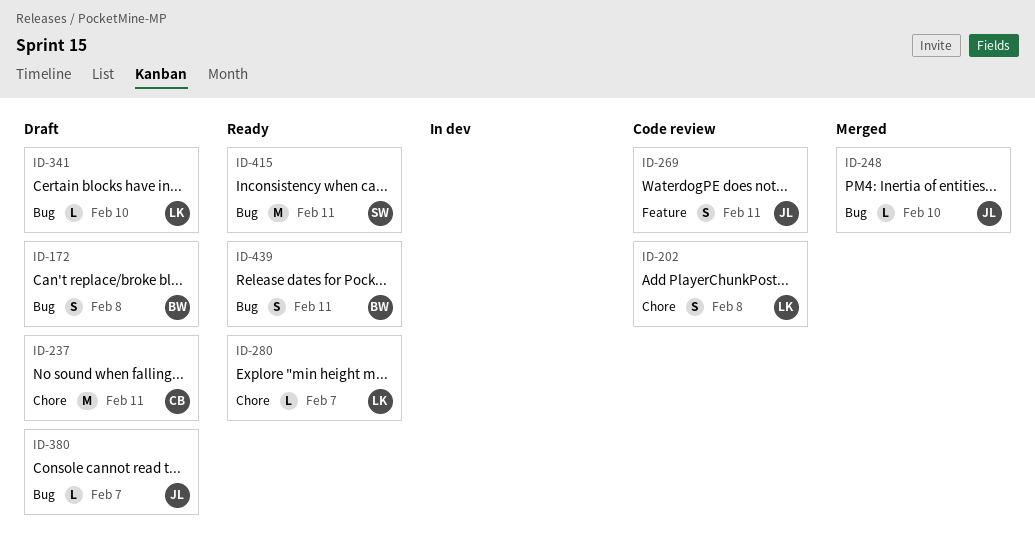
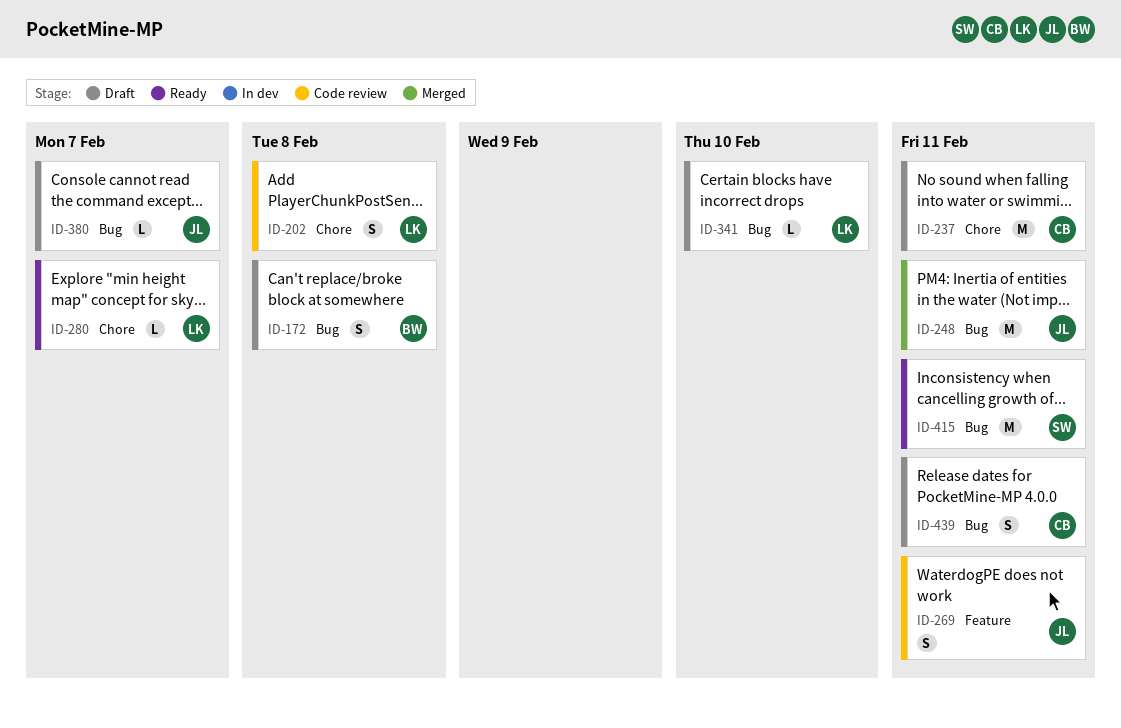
ID-248, estimate: L -> M
ID-248, due: Feb 10 -> Feb 11
ID-439, status: Ready -> Draft
ID-439, owner: BW -> CB

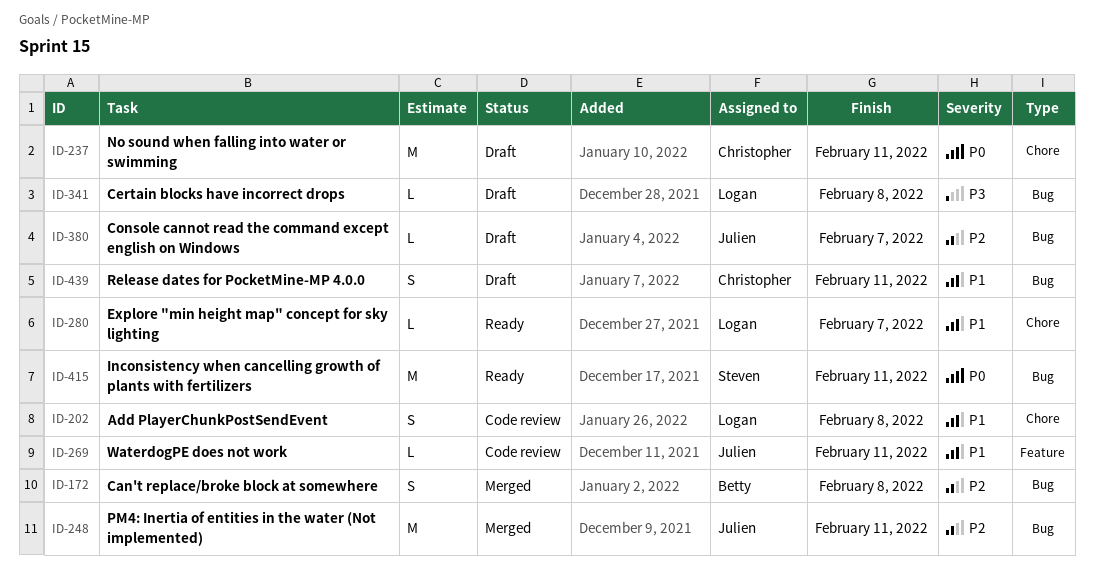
ID-172, status: Draft -> Merged
ID-269, estimate: S -> L
ID-341, due: Feb 10 -> Feb 8

